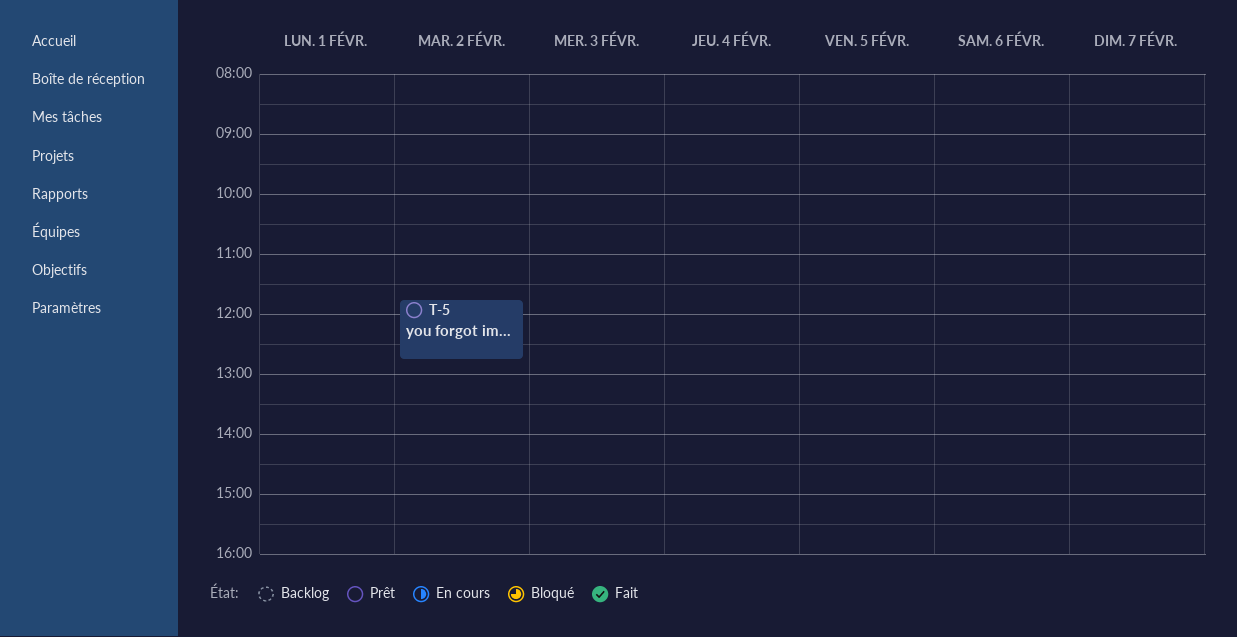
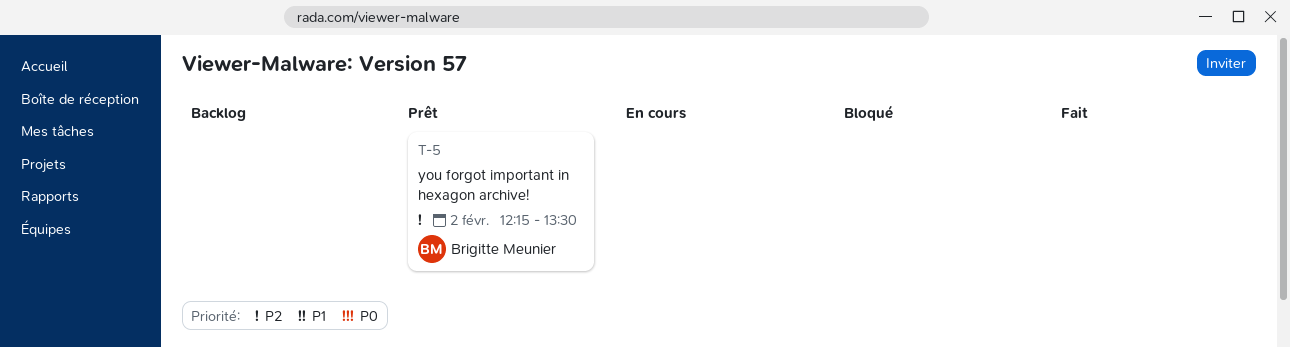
T-5, begins: 11:45 -> 12:15
T-5, ends: 12:45 -> 13:30

